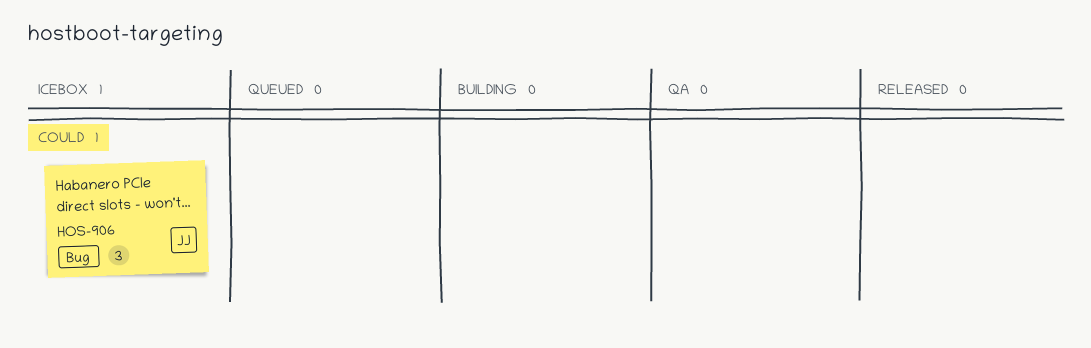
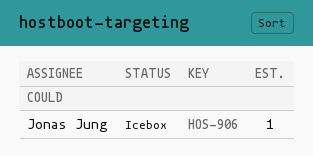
HOS-906, estimate: 3 -> 1

